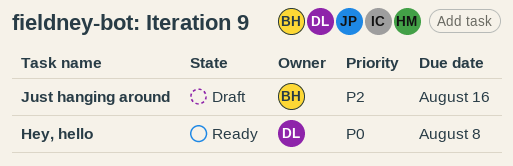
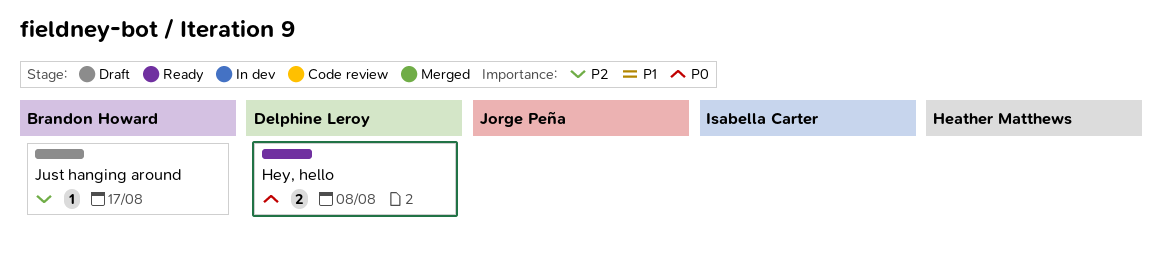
Just hanging around, due: Aug 16 -> Aug 17

